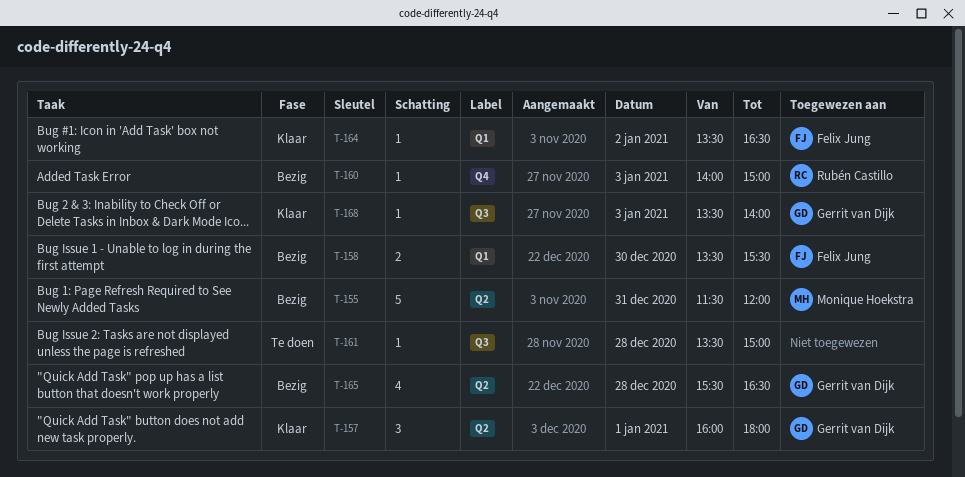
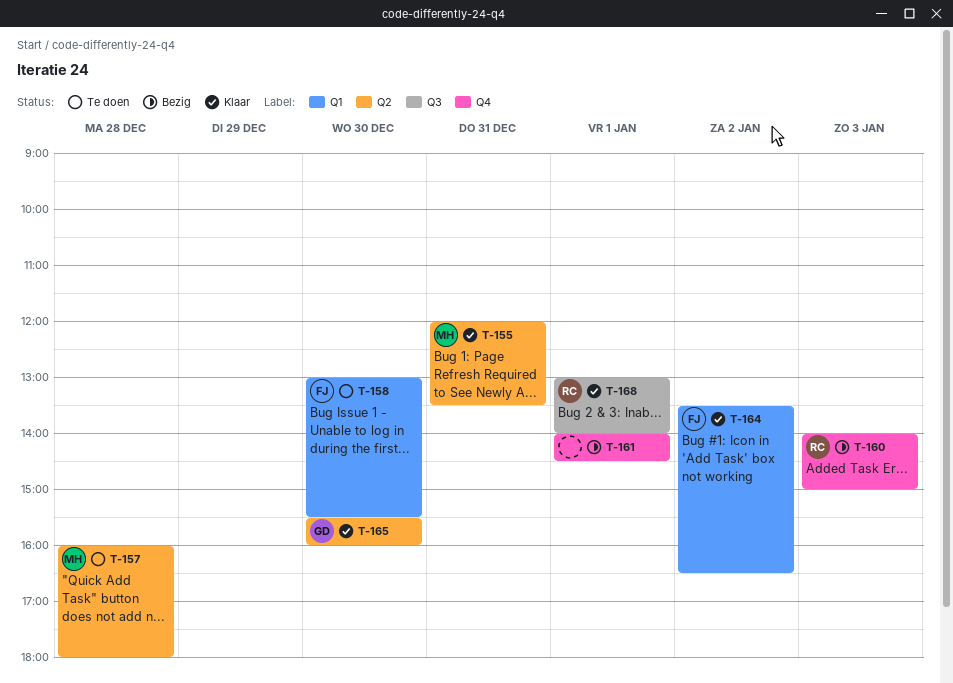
T-155, status: Bezig -> Klaar
T-155, begins: 11:30 -> 12:00
T-155, ends: 12:00 -> 13:30
T-157, status: Klaar -> Te doen
T-157, owner: Gerrit van Dijk -> Monique Hoekstra
T-157, day: Jan 1 -> Dec 28
T-158, status: Bezig -> Te doen
T-158, begins: 13:30 -> 13:00
T-161, status: Te doen -> Bezig
T-161, label: Q3 -> Q4
T-161, day: Dec 28 -> Jan 1
T-161, begins: 13:30 -> 14:00
T-161, ends: 15:00 -> 14:30
T-165, status: Bezig -> Klaar
T-165, day: Dec 28 -> Dec 30
T-165, ends: 16:30 -> 16:00
T-168, owner: Gerrit van Dijk -> Rubén Castillo
T-168, day: Jan 3 -> Jan 1
T-168, begins: 13:30 -> 13:00

